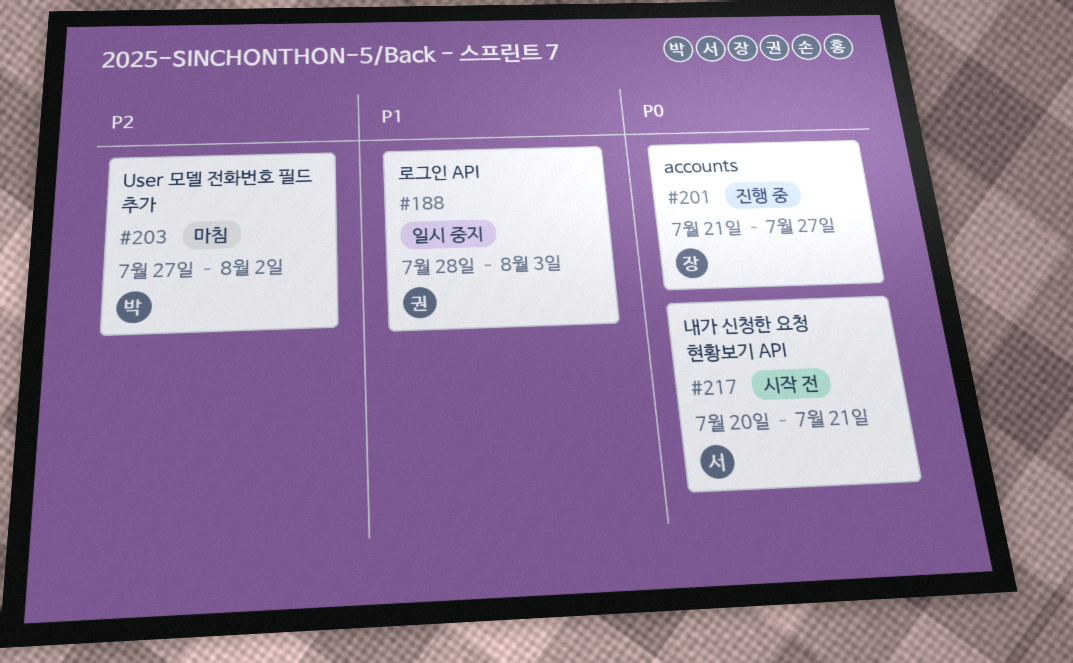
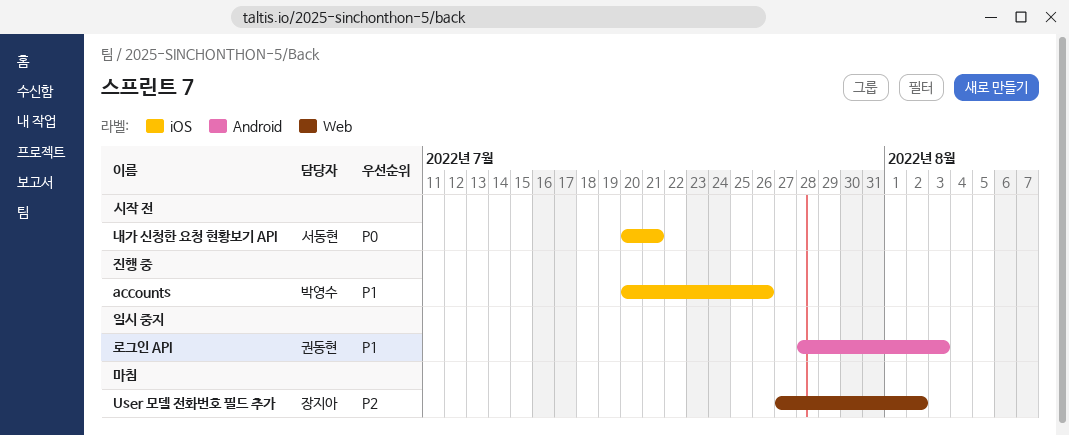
accounts, owner: 장지아 -> 박영수
accounts, priority: P0 -> P1
accounts, start: Jul 21 -> Jul 20
accounts, due: Jul 27 -> Jul 26
User 모델 전화번호 필드 추가, owner: 박영수 -> 장지아

